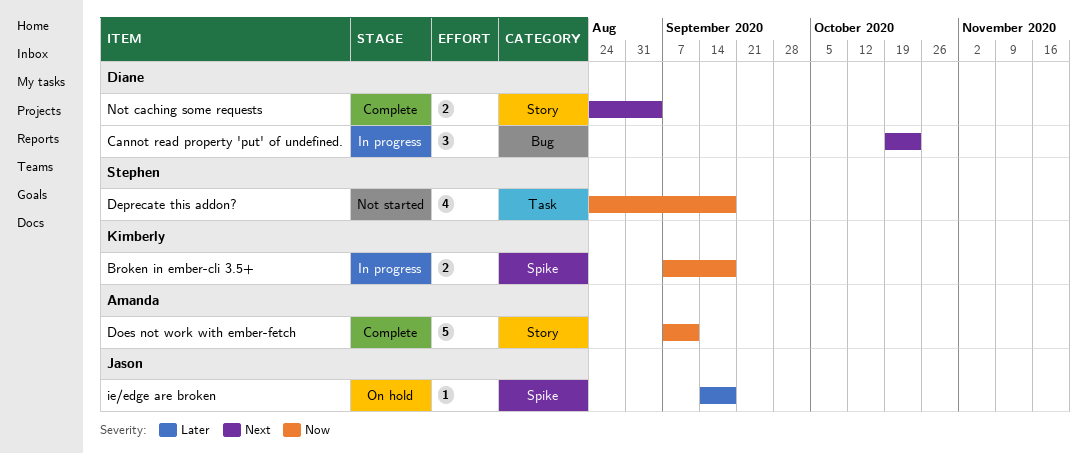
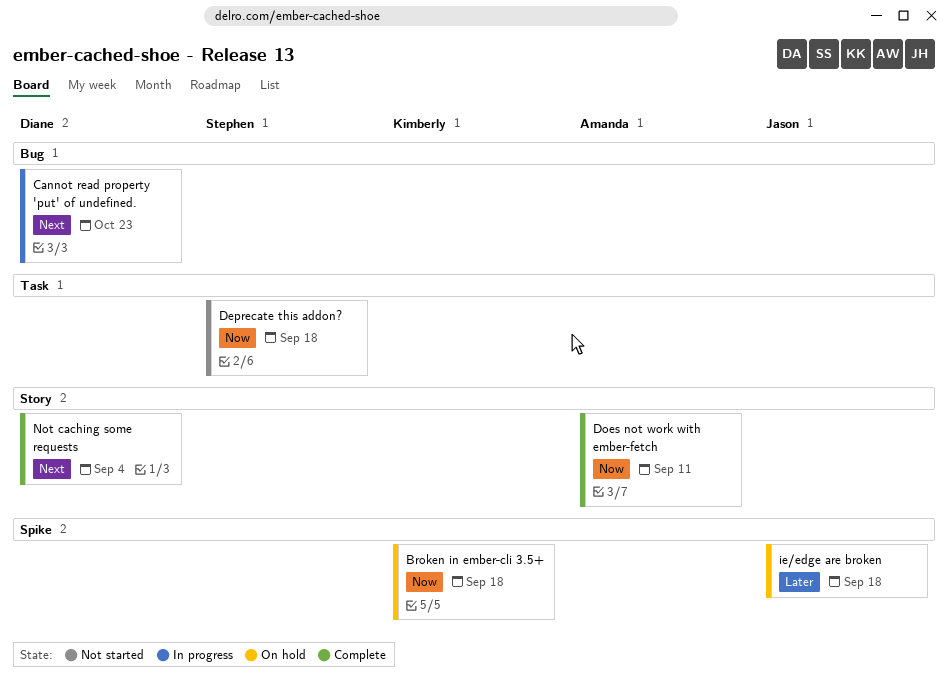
Broken in ember-cli 3.5+, status: In progress -> On hold

